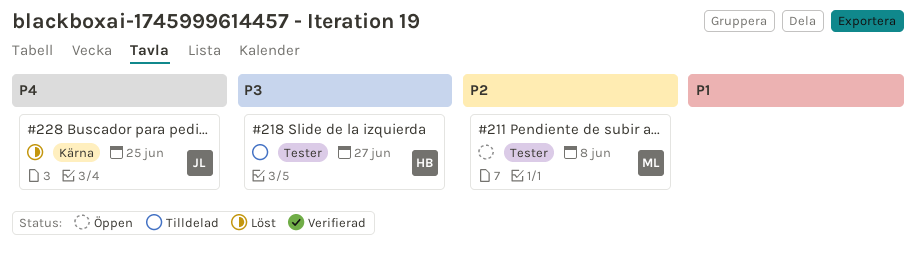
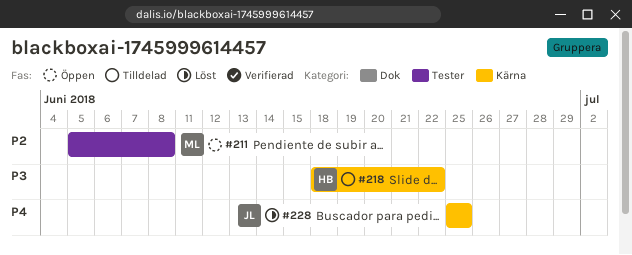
#218, label: Tester -> Kärna
#218, due: Jun 27 -> Jun 22

